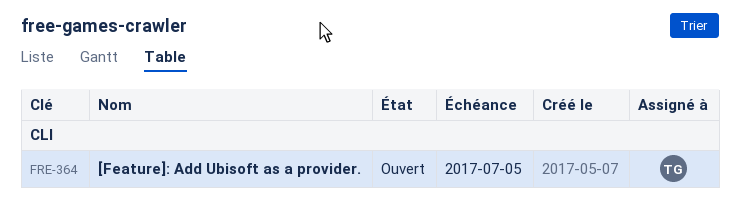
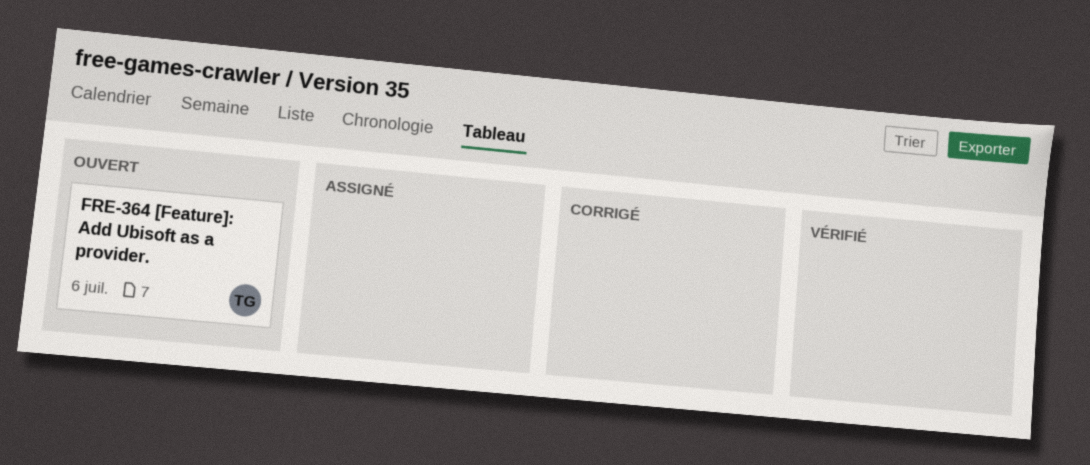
FRE-364, due: Jul 5 -> Jul 6

